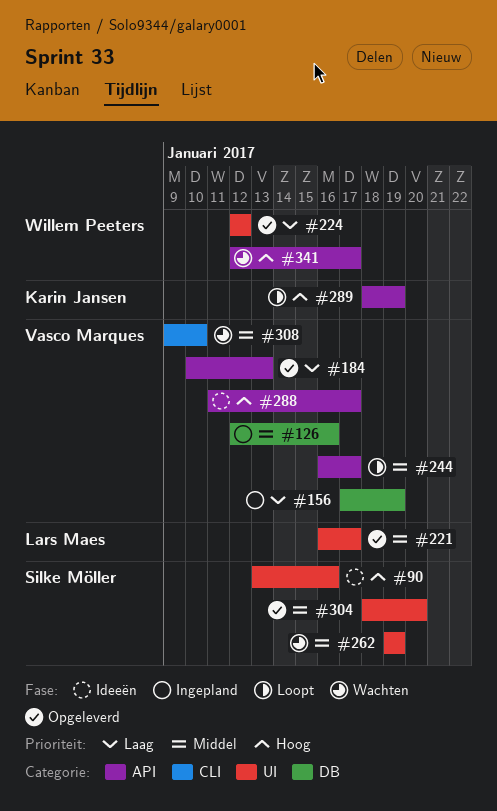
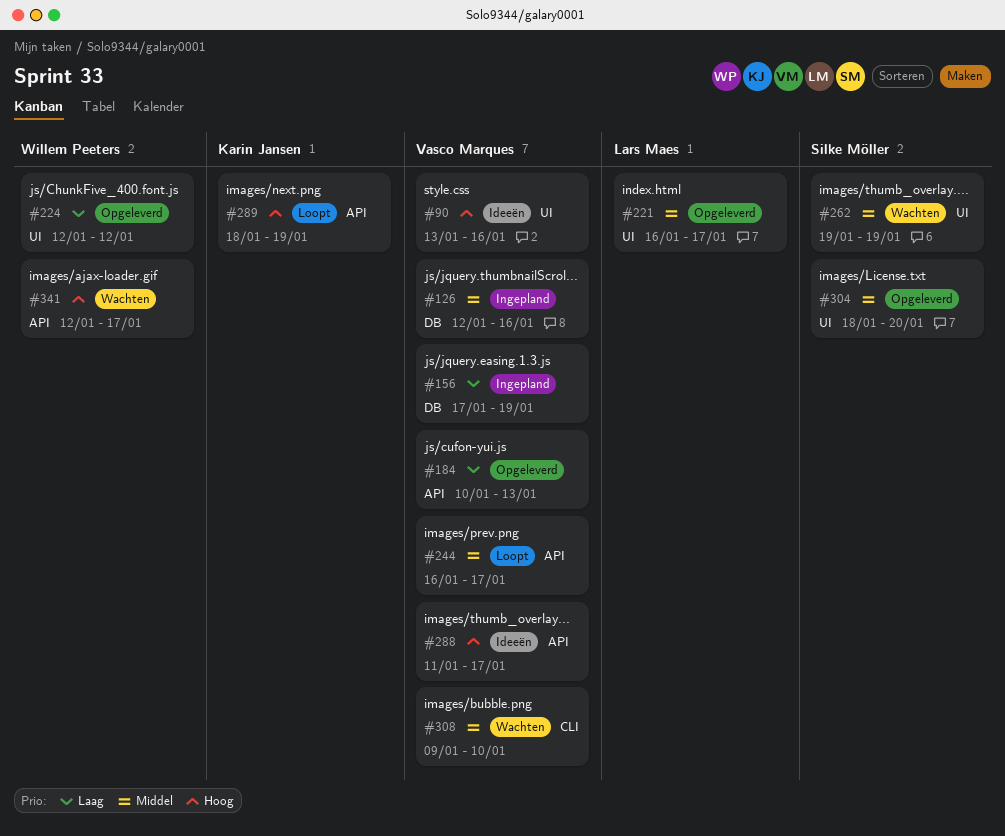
#90, owner: Silke Möller -> Vasco Marques

